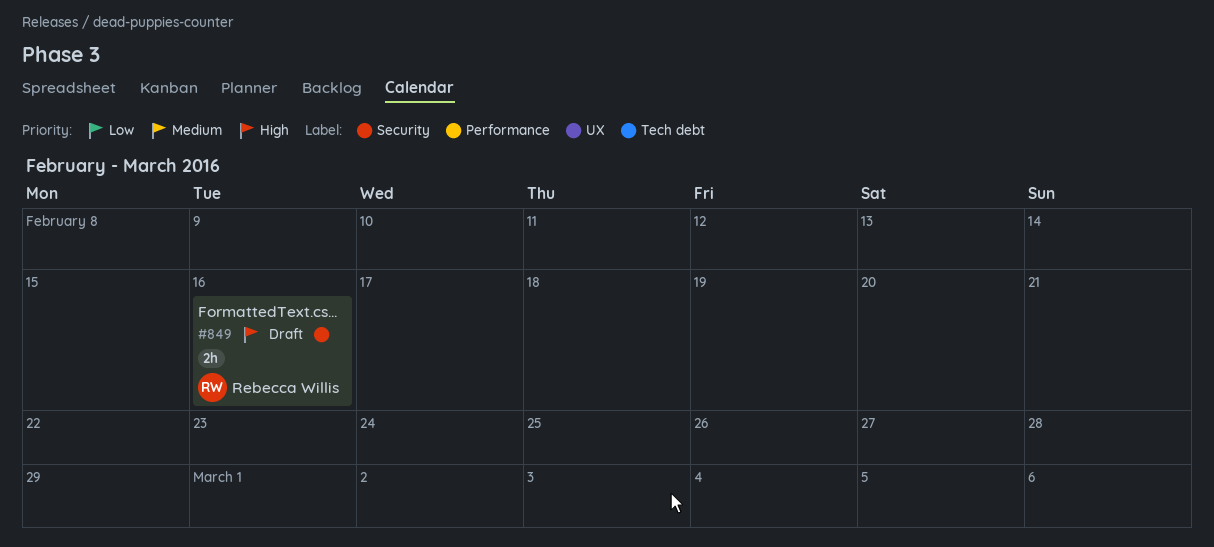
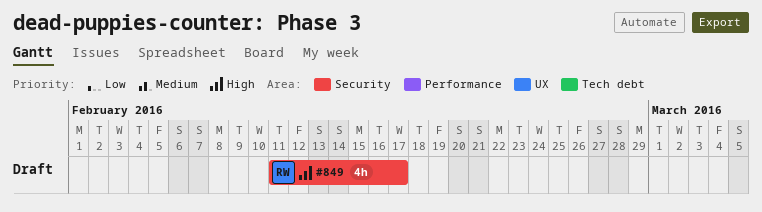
#849, estimate: 2h -> 4h
#849, due: Feb 16 -> Feb 17

